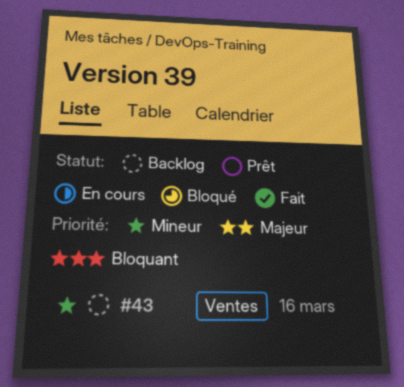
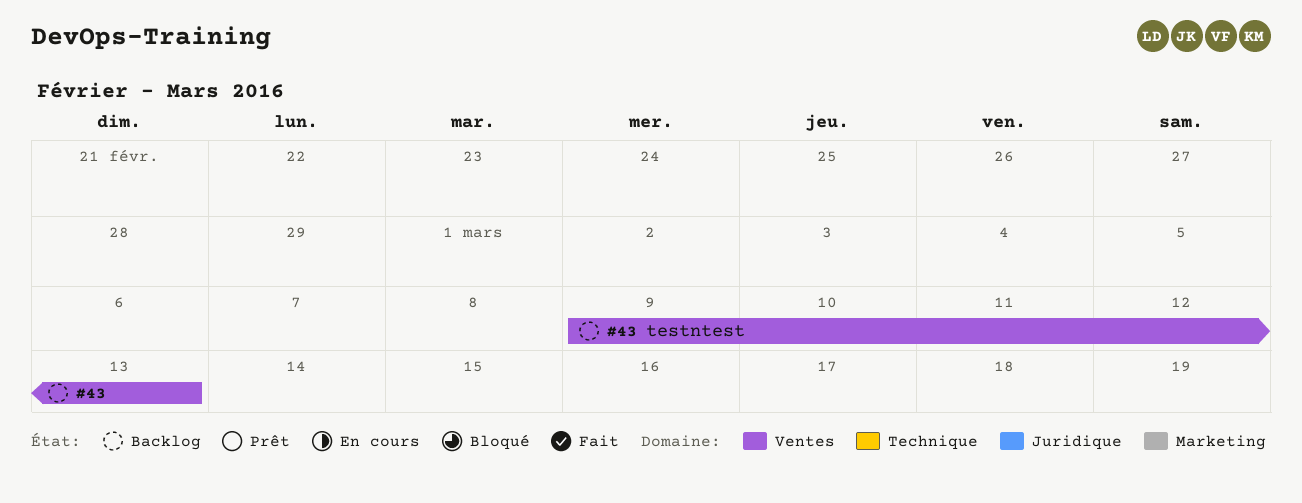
#43, due: Mar 16 -> Mar 13

